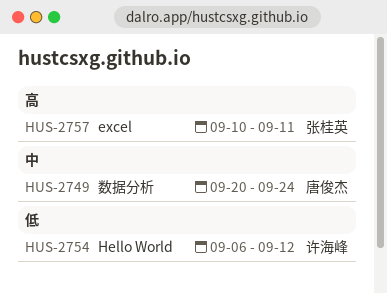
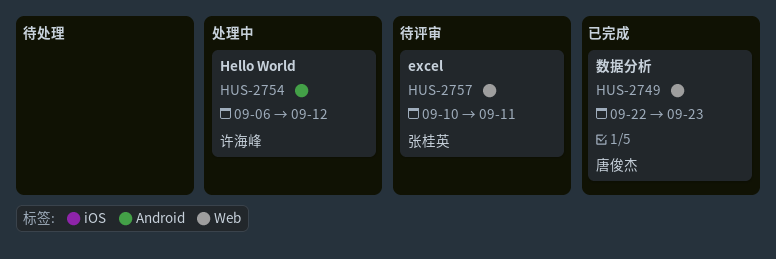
HUS-2749, start: Sep 20 -> Sep 22
HUS-2749, due: Sep 24 -> Sep 23

